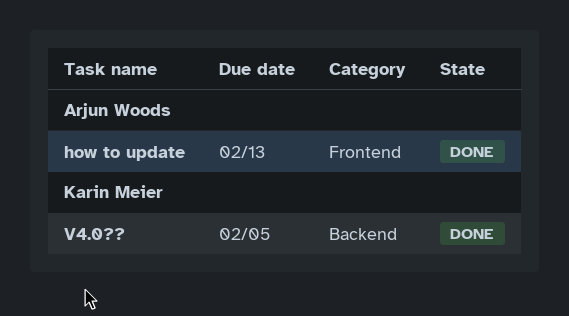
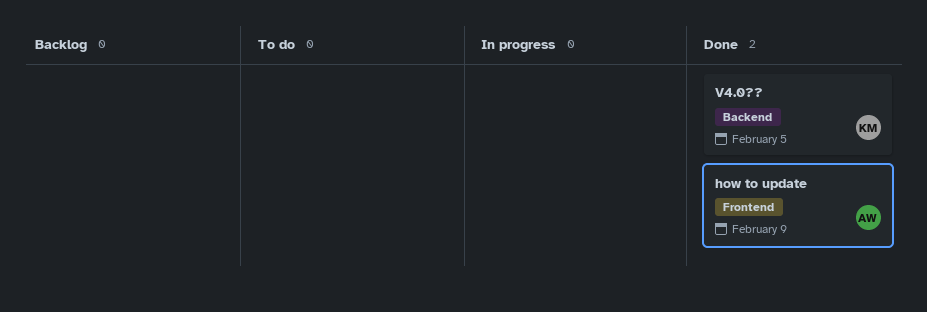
how to update, due: Feb 13 -> Feb 9

